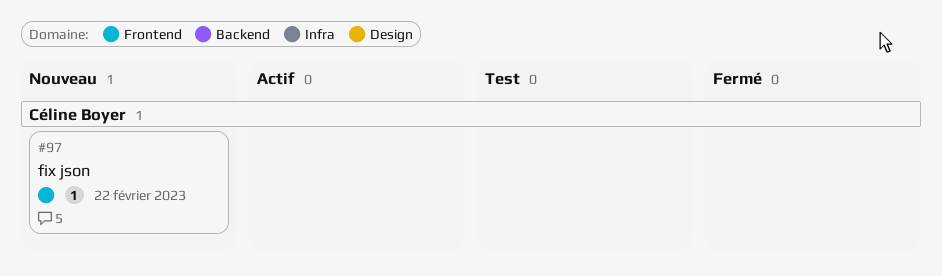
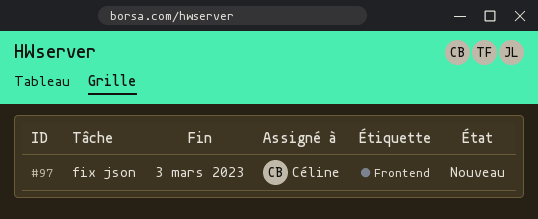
#97, due: Feb 22 -> Mar 3

